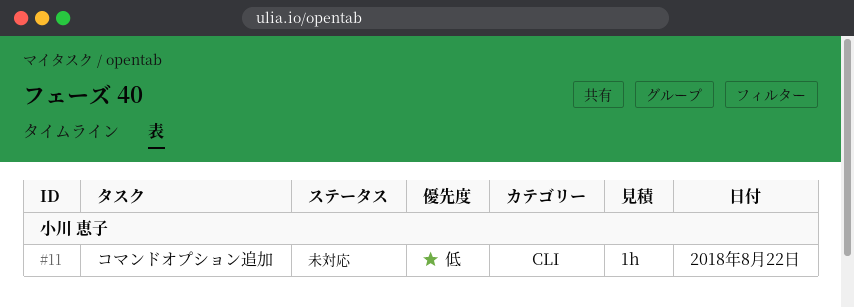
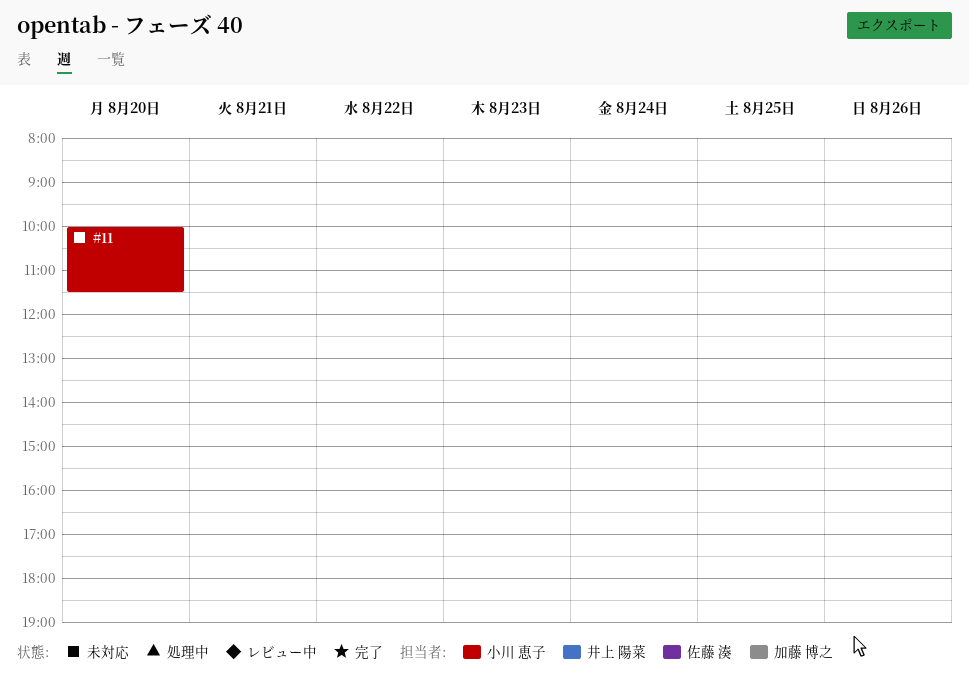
#11, day: Aug 22 -> Aug 20

